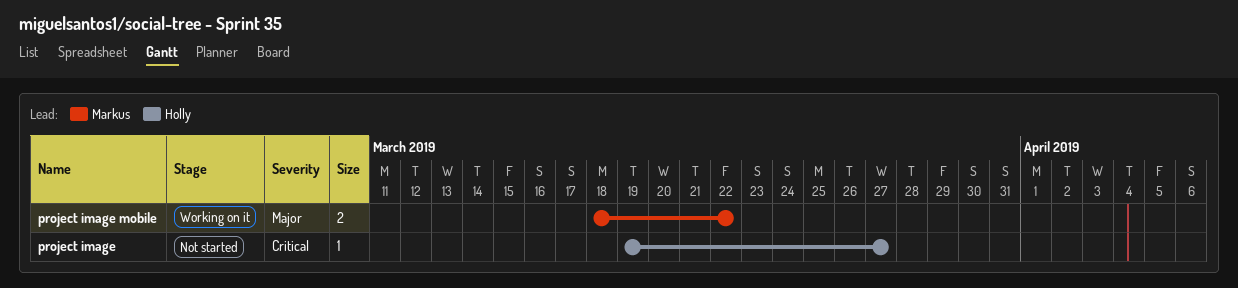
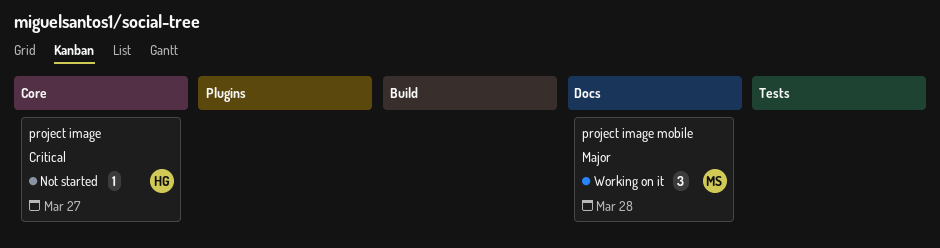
project image mobile, estimate: 2 -> 3
project image mobile, due: Mar 22 -> Mar 28

